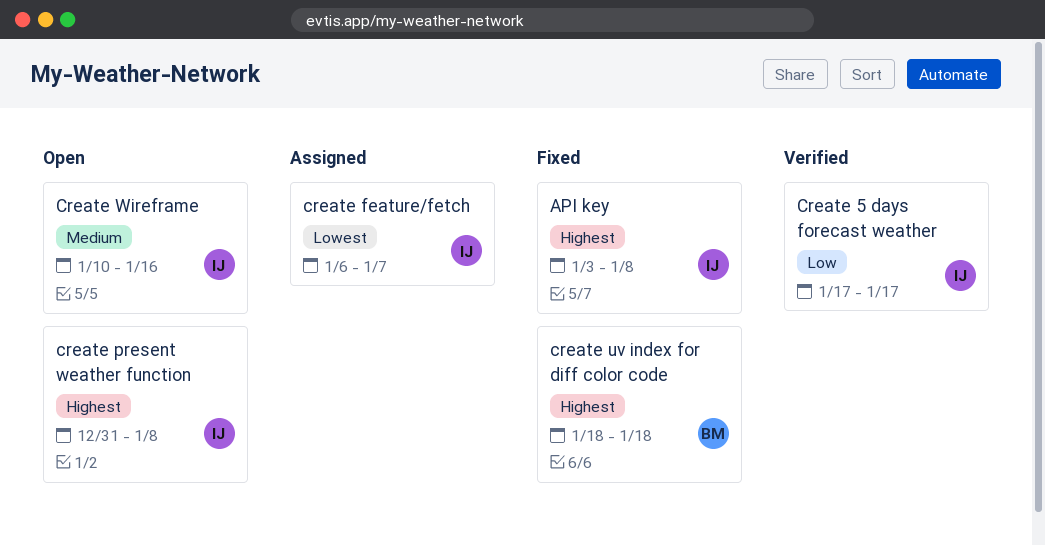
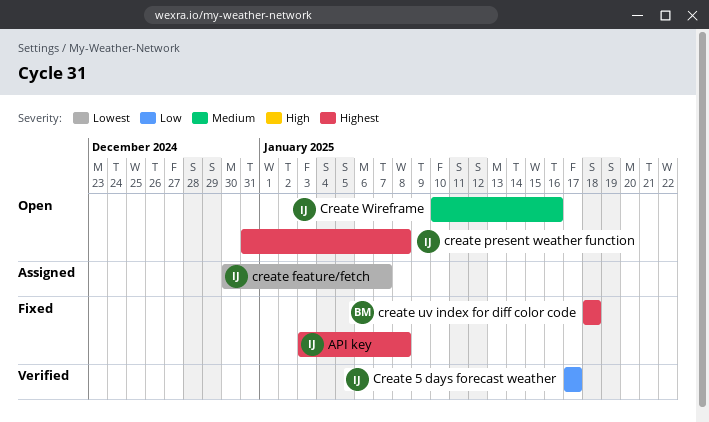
create feature/fetch, start: Jan 6 -> Dec 30

